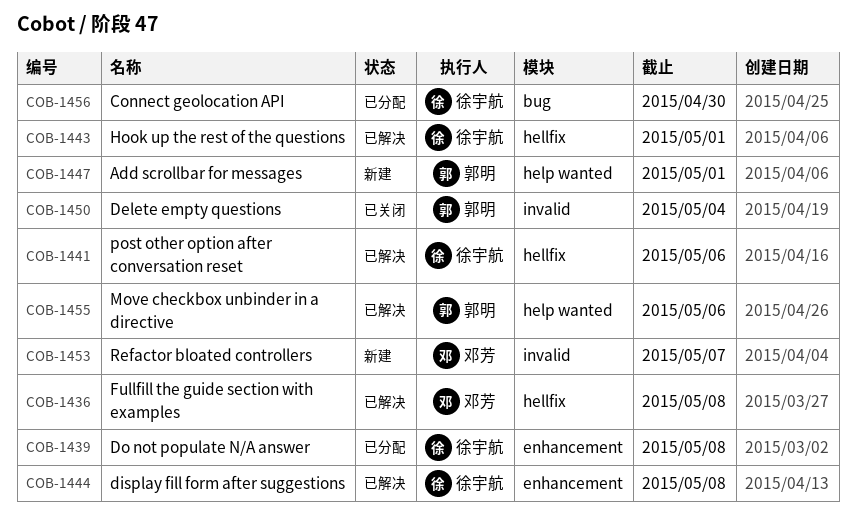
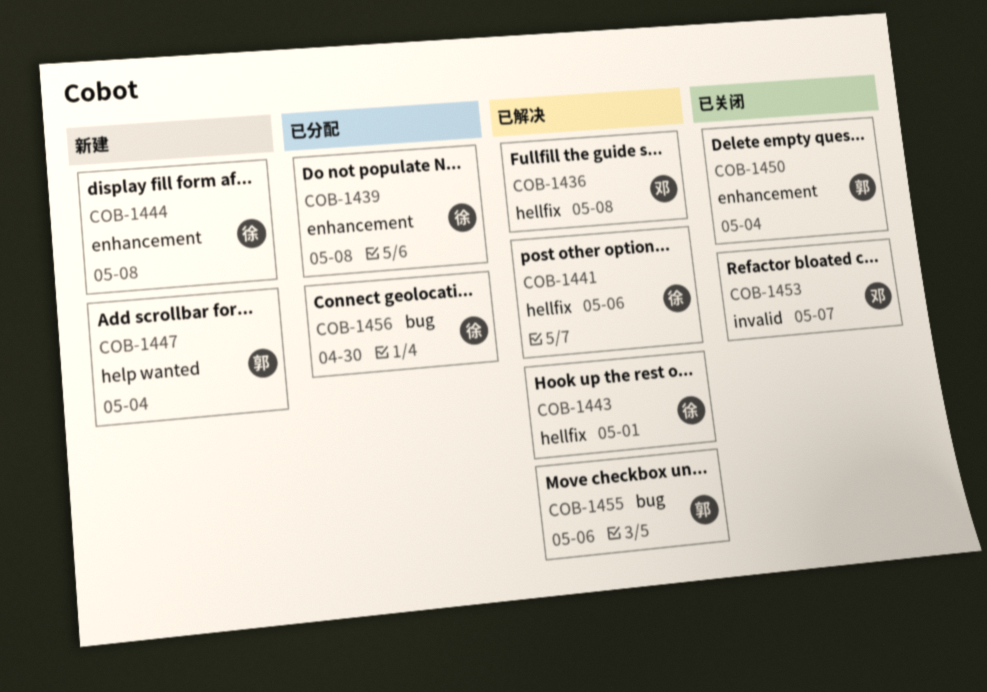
COB-1444, status: 已解决 -> 新建
COB-1447, due: May 1 -> May 4
COB-1450, label: invalid -> enhancement
COB-1453, status: 新建 -> 已关闭
COB-1455, label: help wanted -> bug

